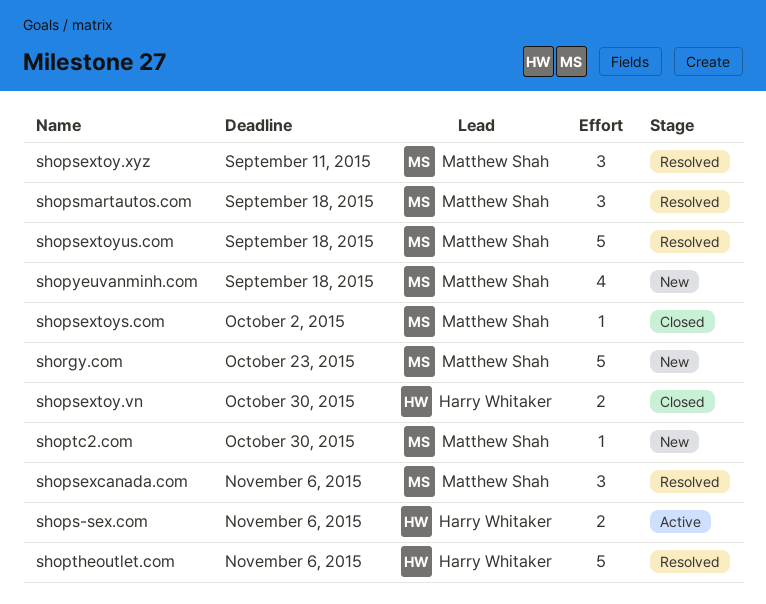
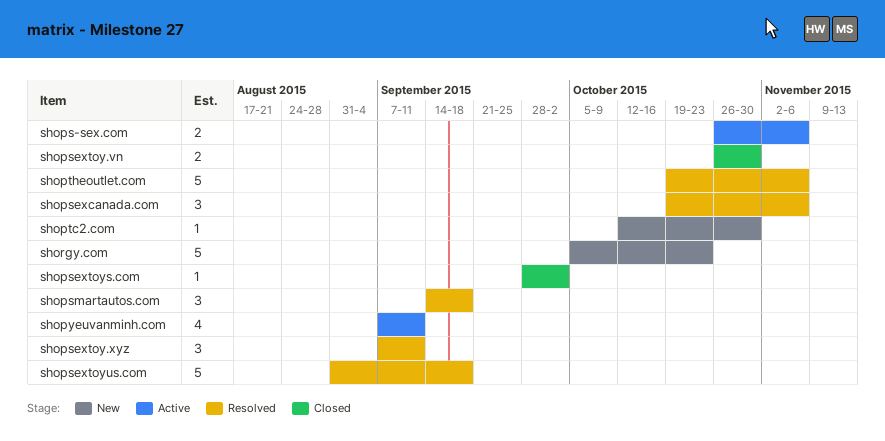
shopyeuvanminh.com, status: New -> Active
shopyeuvanminh.com, due: Sep 18 -> Sep 11

